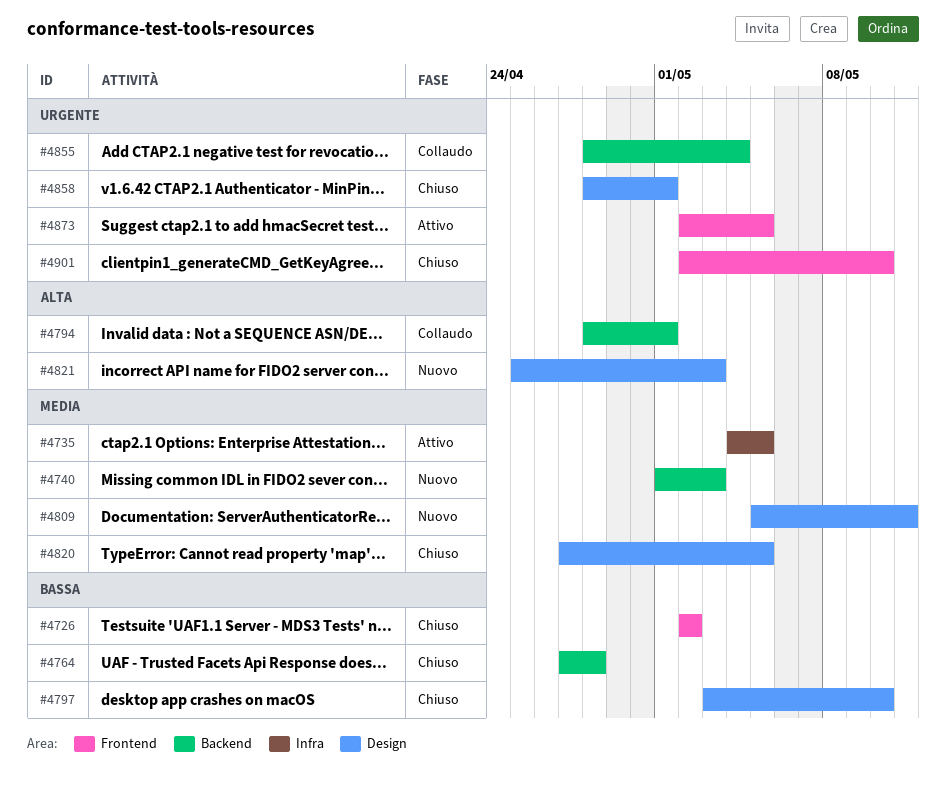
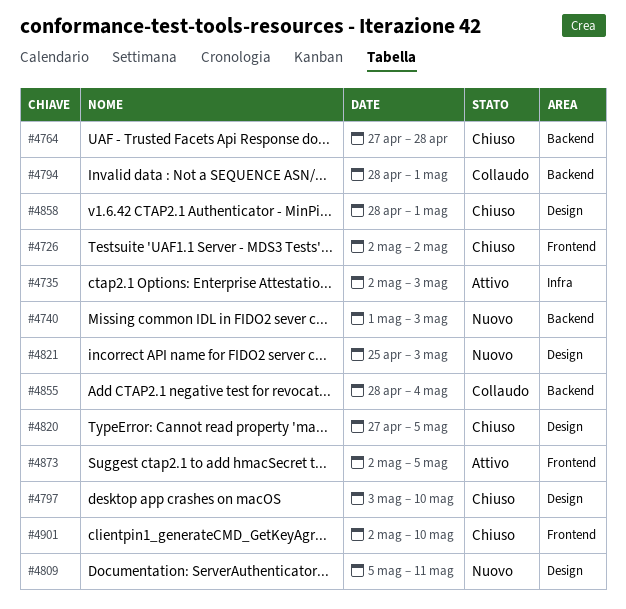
#4735, start: May 4 -> May 2
#4735, due: May 5 -> May 3

